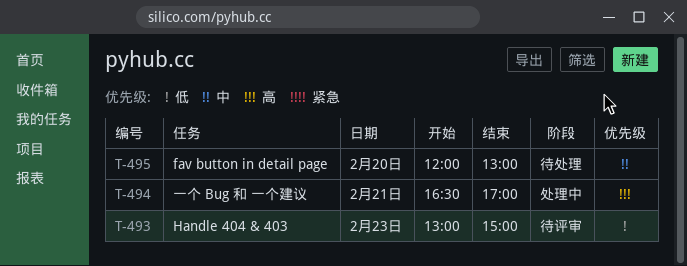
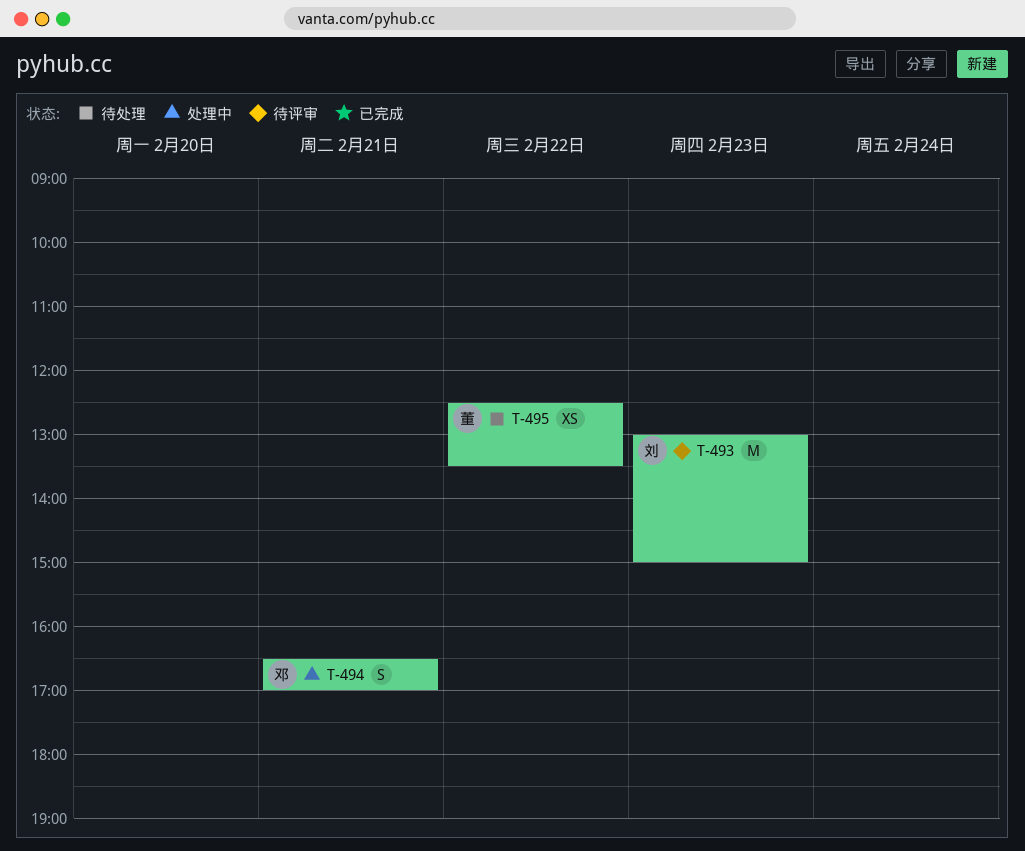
T-495, day: Feb 20 -> Feb 22
T-495, begins: 12:00 -> 12:30
T-495, ends: 13:00 -> 13:30

